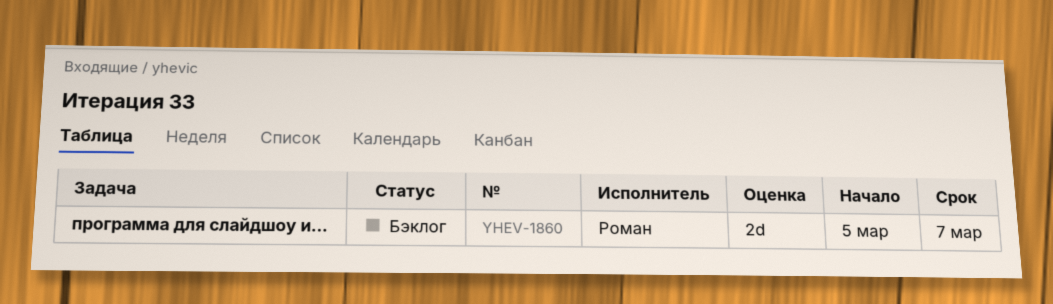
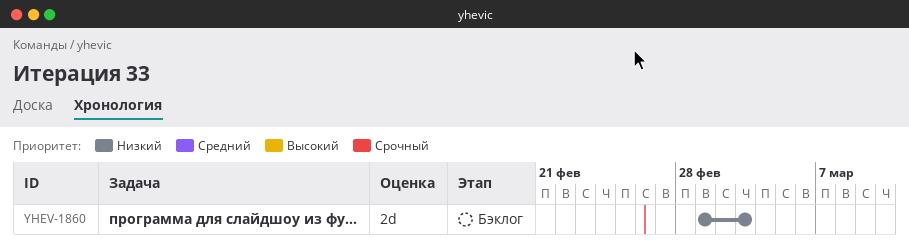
YHEV-1860, start: Mar 5 -> Mar 1
YHEV-1860, due: Mar 7 -> Mar 3

